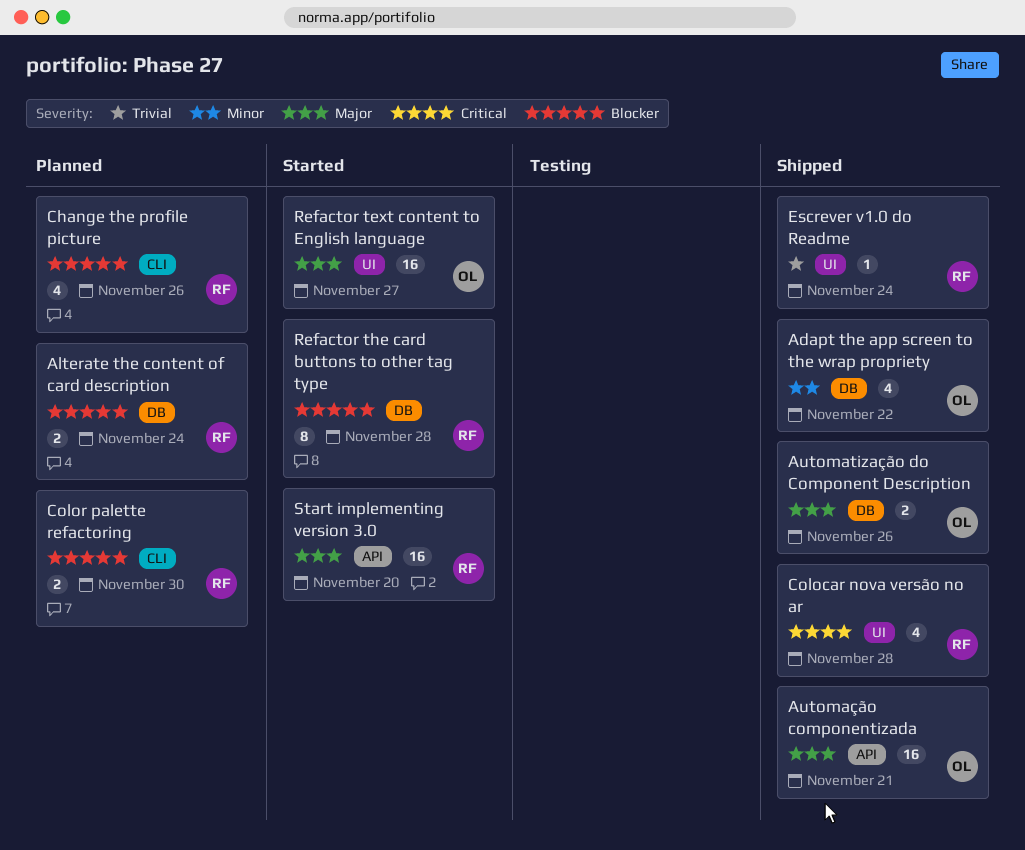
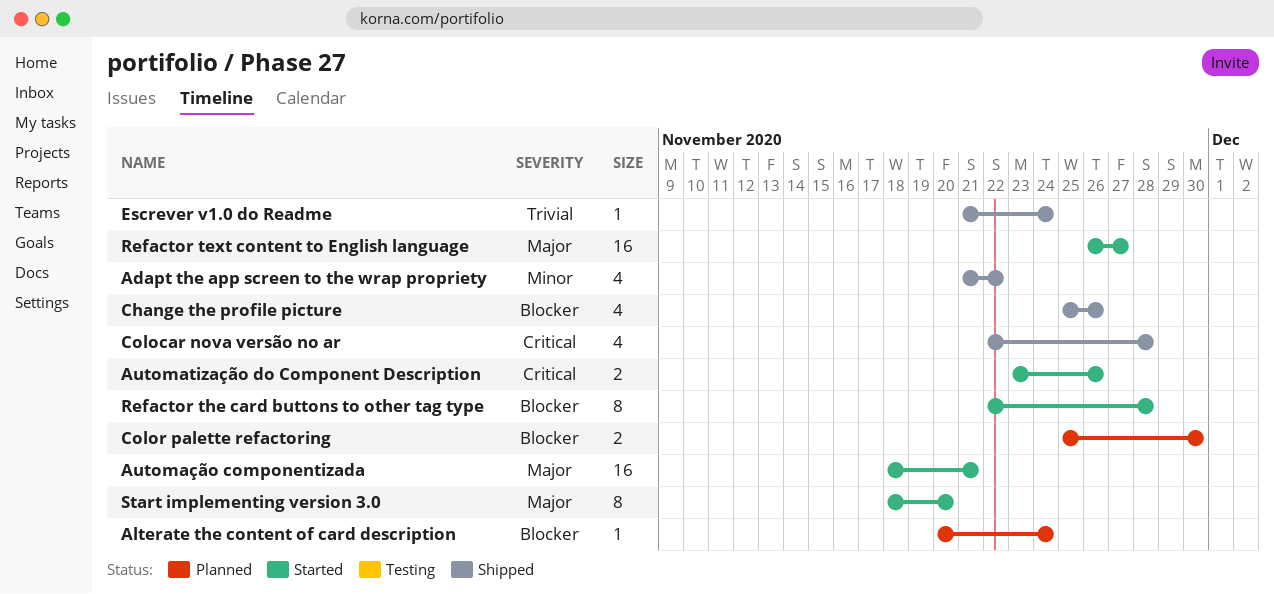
Alterate the content of card description, estimate: 2 -> 1
Automatização do Component Description, status: Shipped -> Started
Automatização do Component Description, priority: Major -> Critical
Automação componentizada, status: Shipped -> Started
Change the profile picture, status: Planned -> Shipped
Start implementing version 3.0, estimate: 16 -> 8

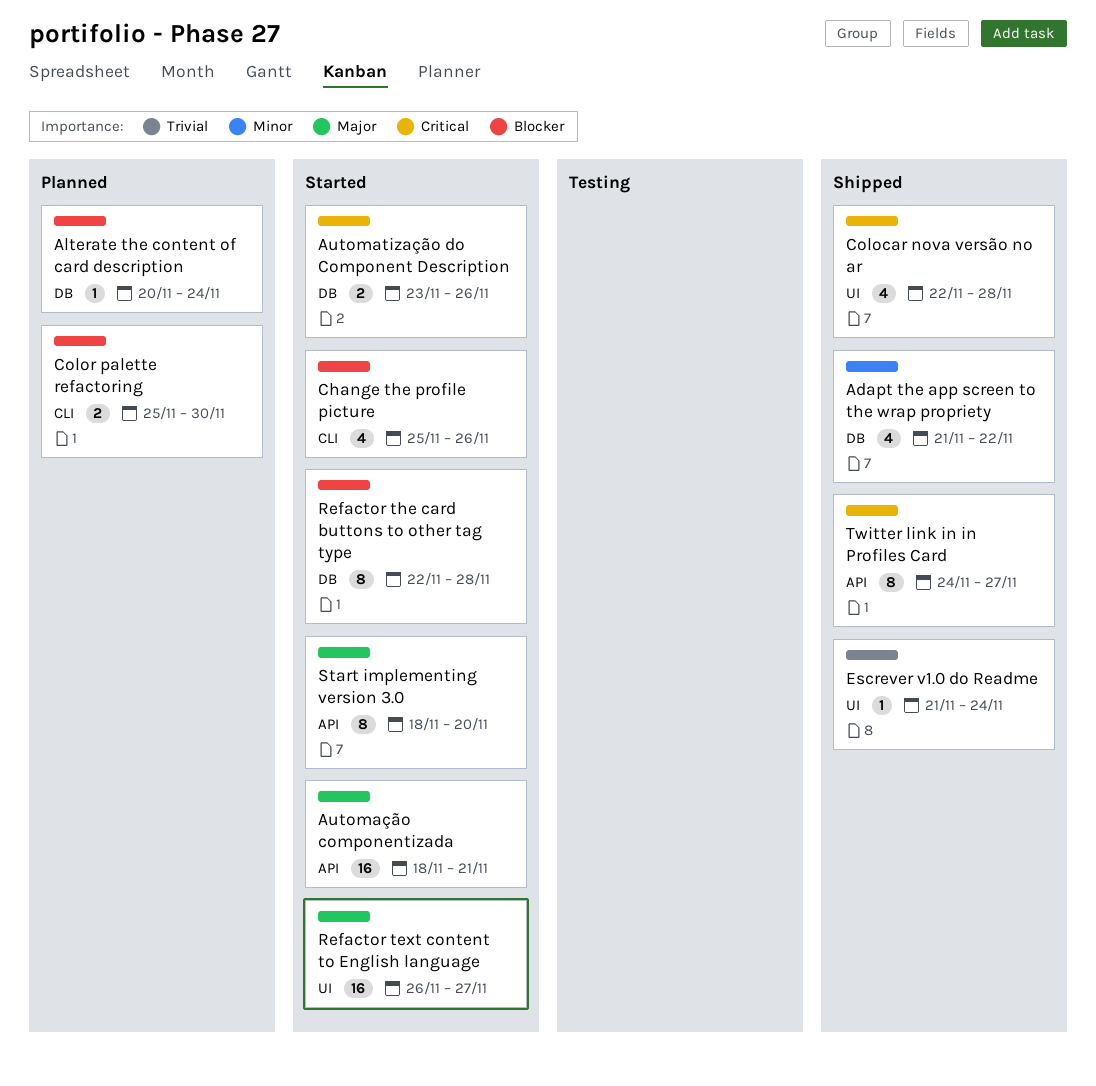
Change the profile picture, status: Shipped -> Started
Twitter link in in Profiles Card: none -> present

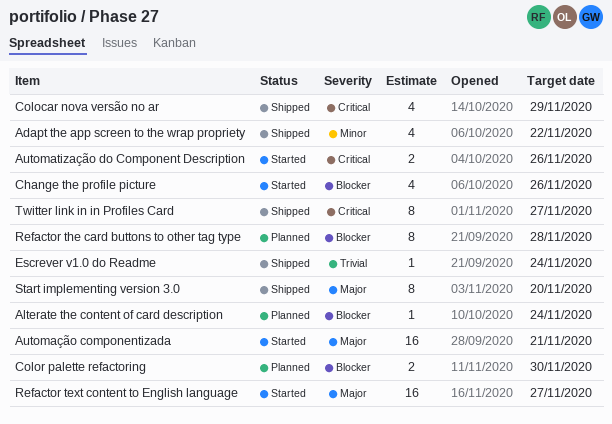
Colocar nova versão no ar, due: Nov 28 -> Nov 29
Refactor the card buttons to other tag type, status: Started -> Planned
Start implementing version 3.0, status: Started -> Shipped

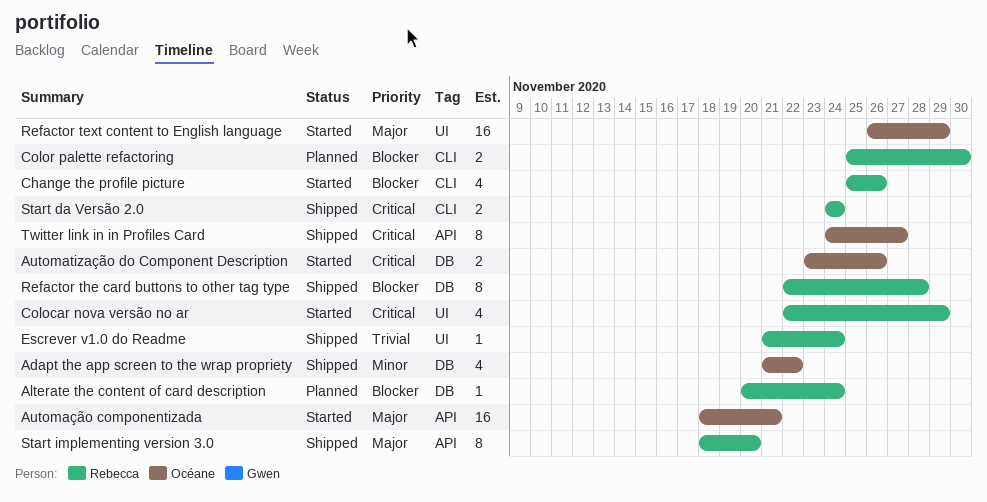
Colocar nova versão no ar, status: Shipped -> Started
Refactor text content to English language, due: Nov 27 -> Nov 29
Refactor the card buttons to other tag type, status: Planned -> Shipped
Start da Versão 2.0: none -> present

